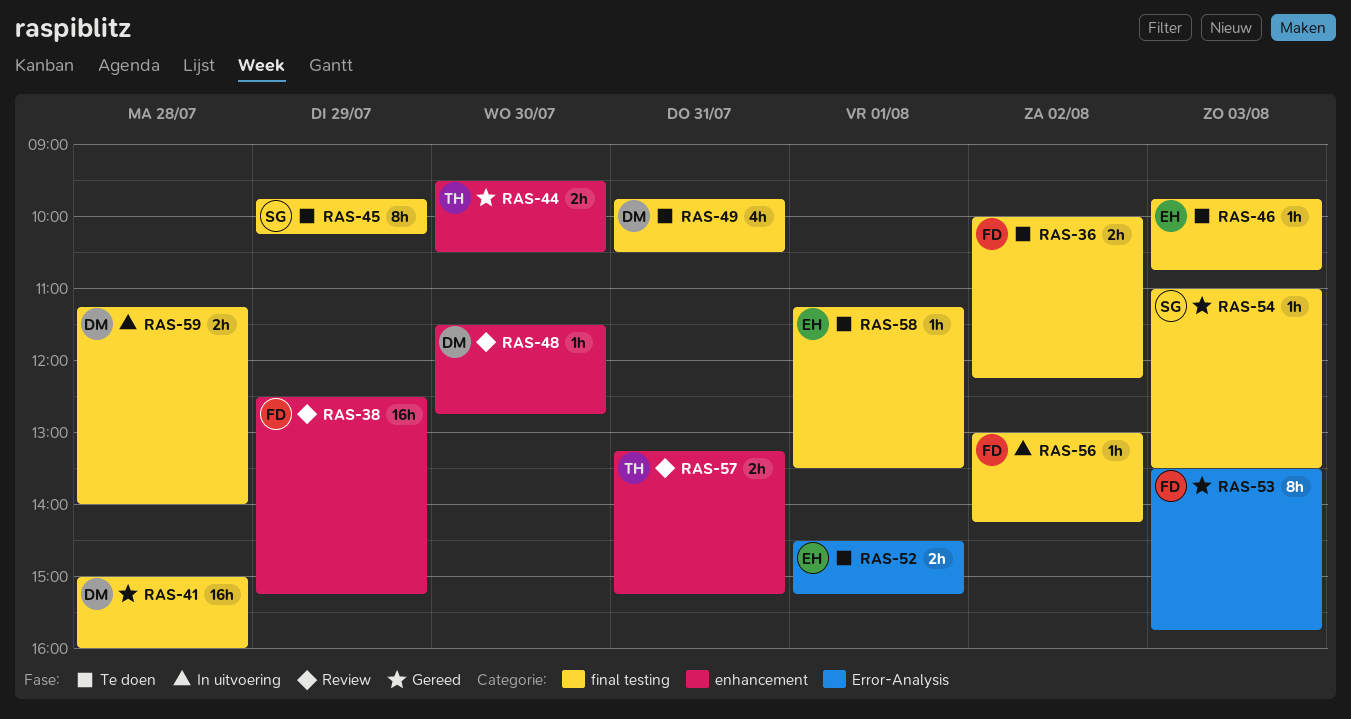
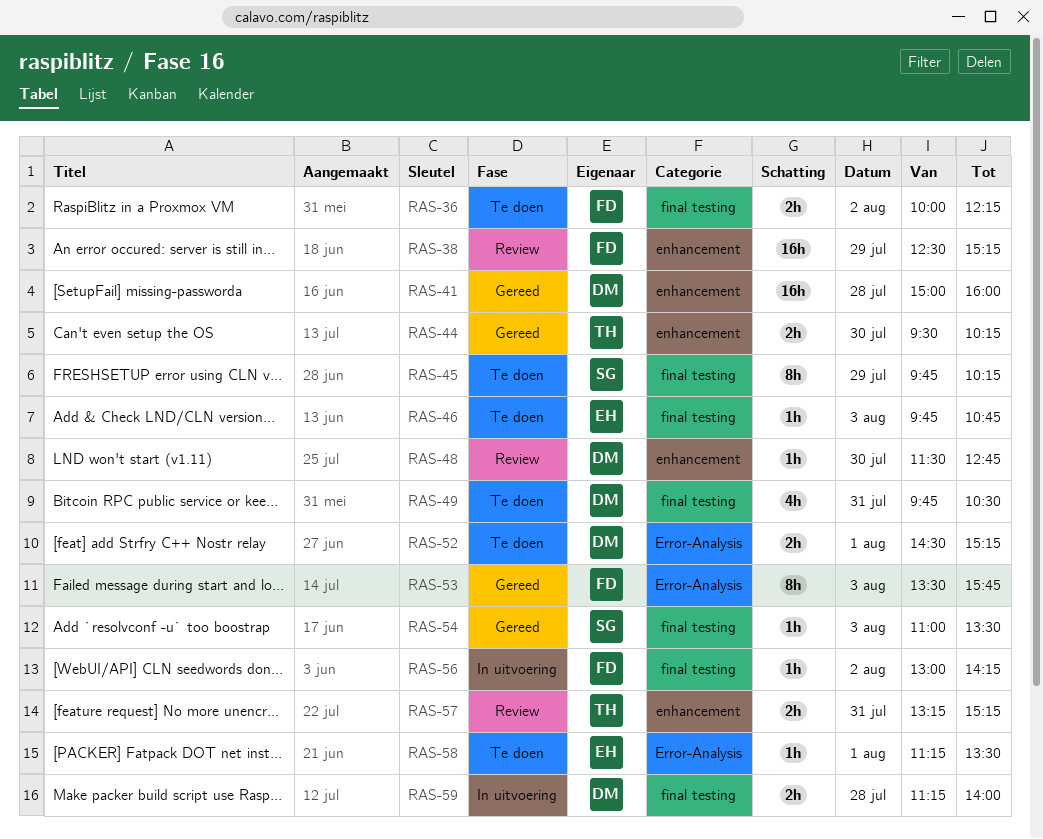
RAS-41, label: final testing -> enhancement
RAS-44, ends: 10:30 -> 10:15
RAS-52, owner: EH -> DM
RAS-58, label: final testing -> Error-Analysis

